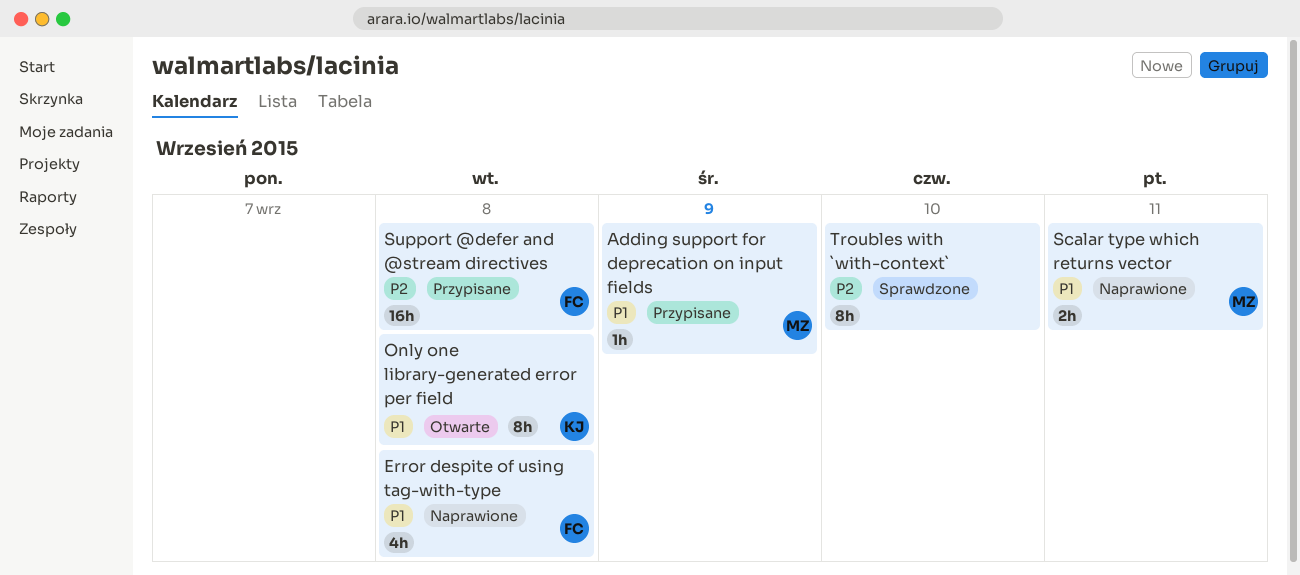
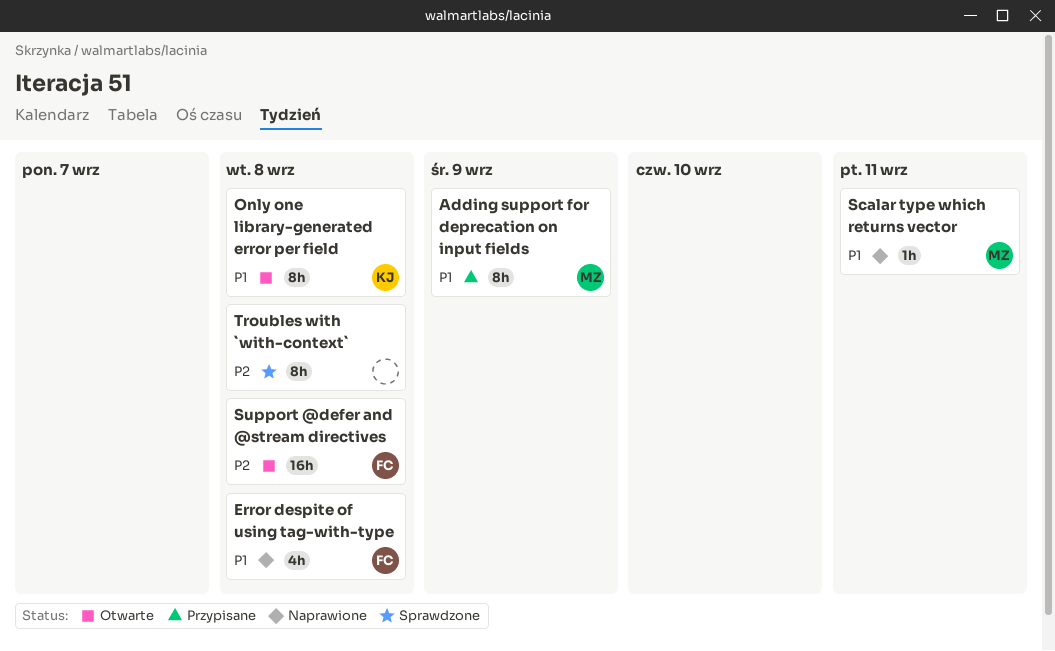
Adding support for deprecation on input fields, estimate: 1h -> 8h
Scalar type which returns vector, estimate: 2h -> 1h
Support @defer and @stream directives, status: Przypisane -> Otwarte
Troubles with `with-context`, due: Sep 10 -> Sep 8

